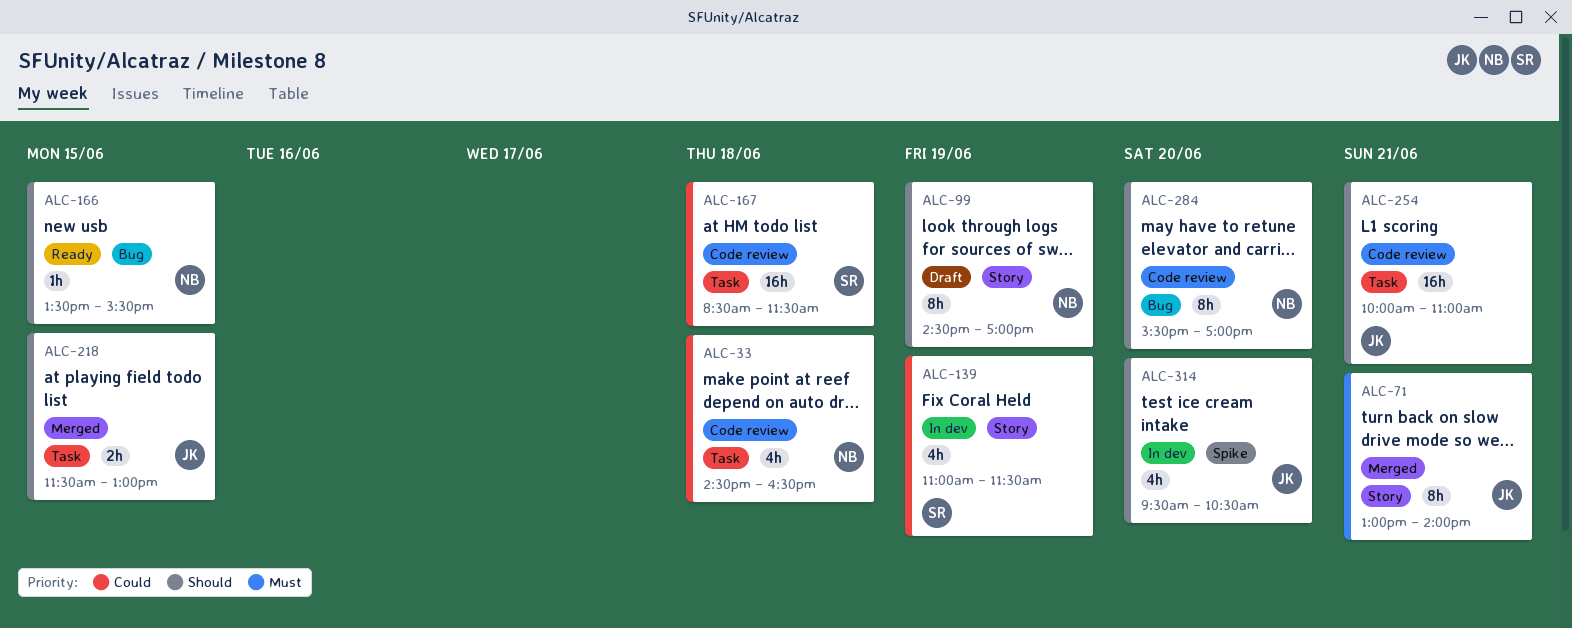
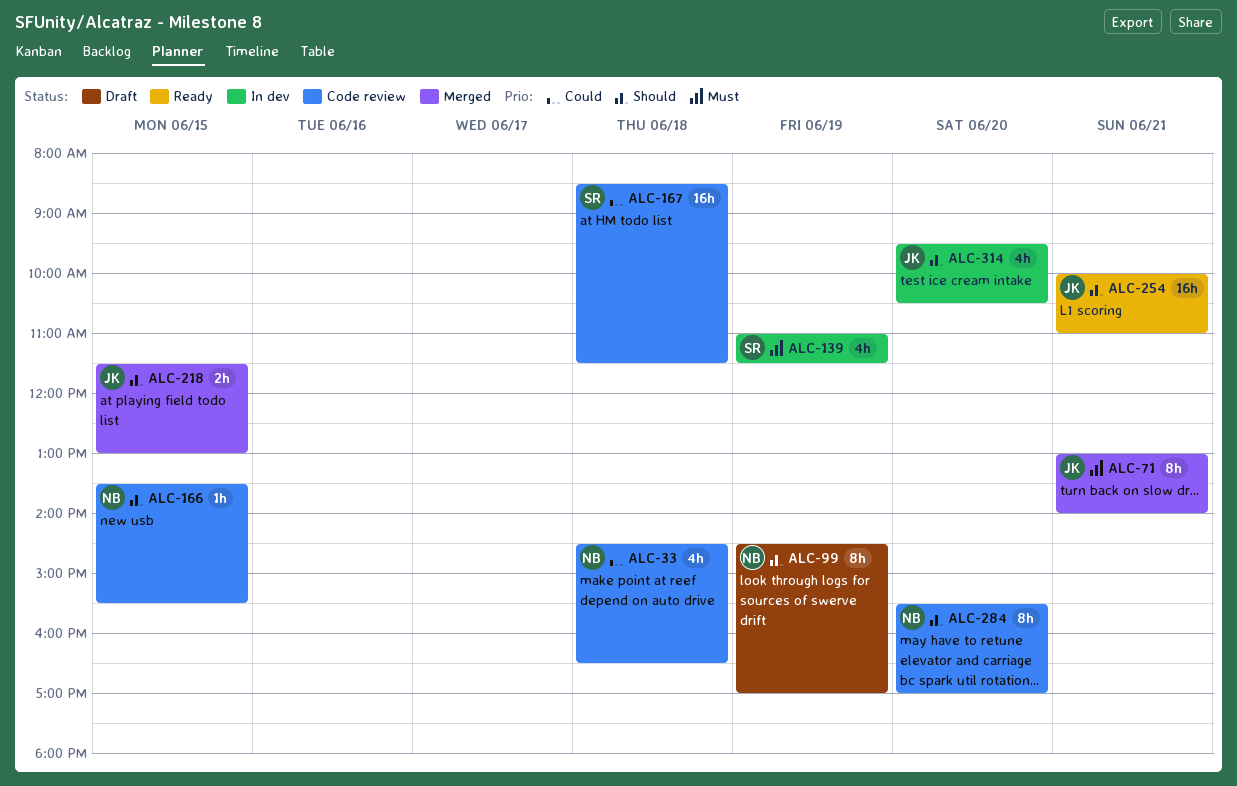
ALC-139, priority: Could -> Must
ALC-166, status: Ready -> Code review
ALC-254, status: Code review -> Ready

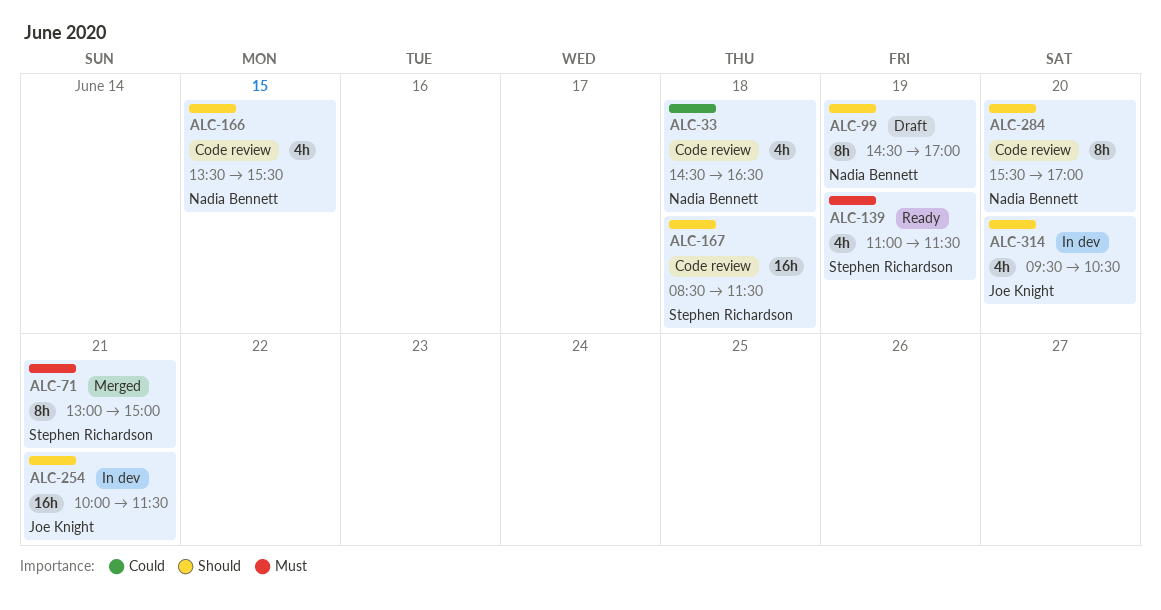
ALC-71, owner: Joe Knight -> Stephen Richardson
ALC-71, ends: 14:00 -> 15:00
ALC-139, status: In dev -> Ready
ALC-166, estimate: 1h -> 4h
ALC-167, priority: Could -> Should
ALC-218: present -> none
ALC-254, status: Ready -> In dev
ALC-254, ends: 11:00 -> 11:30

